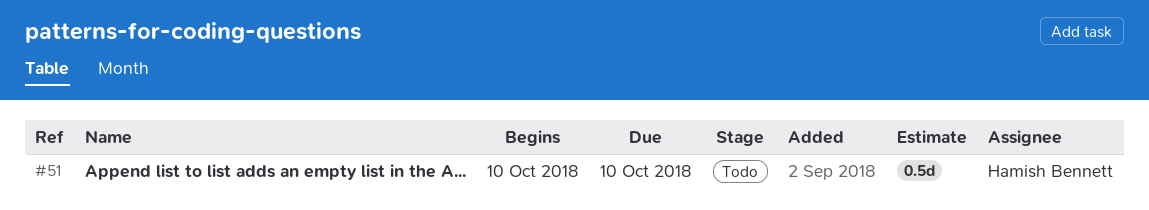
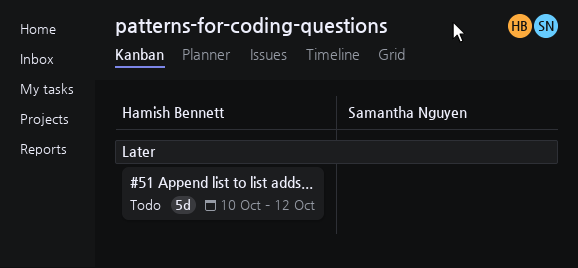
#51, estimate: 0.5d -> 5d
#51, due: Oct 10 -> Oct 12

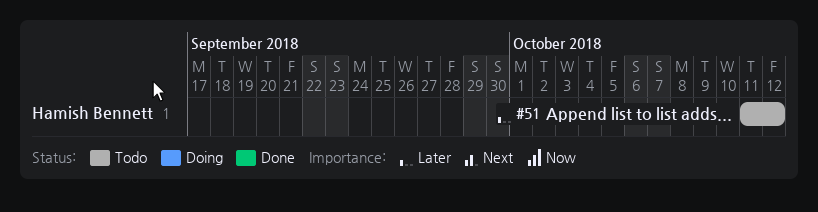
#51, start: Oct 10 -> Oct 11

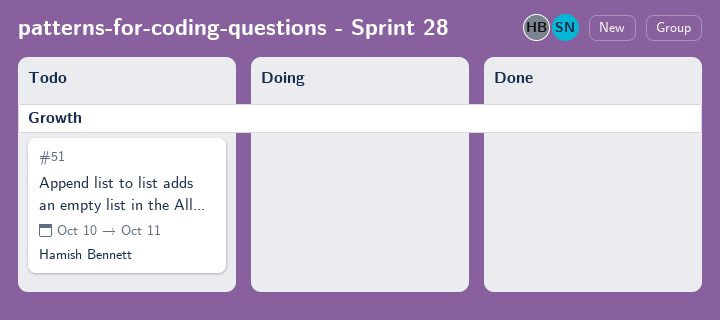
#51, start: Oct 11 -> Oct 10
#51, due: Oct 12 -> Oct 11

